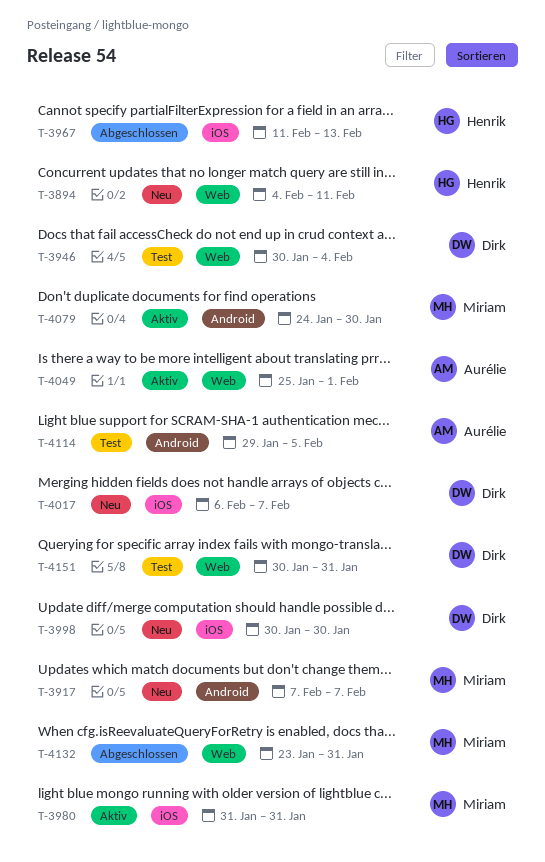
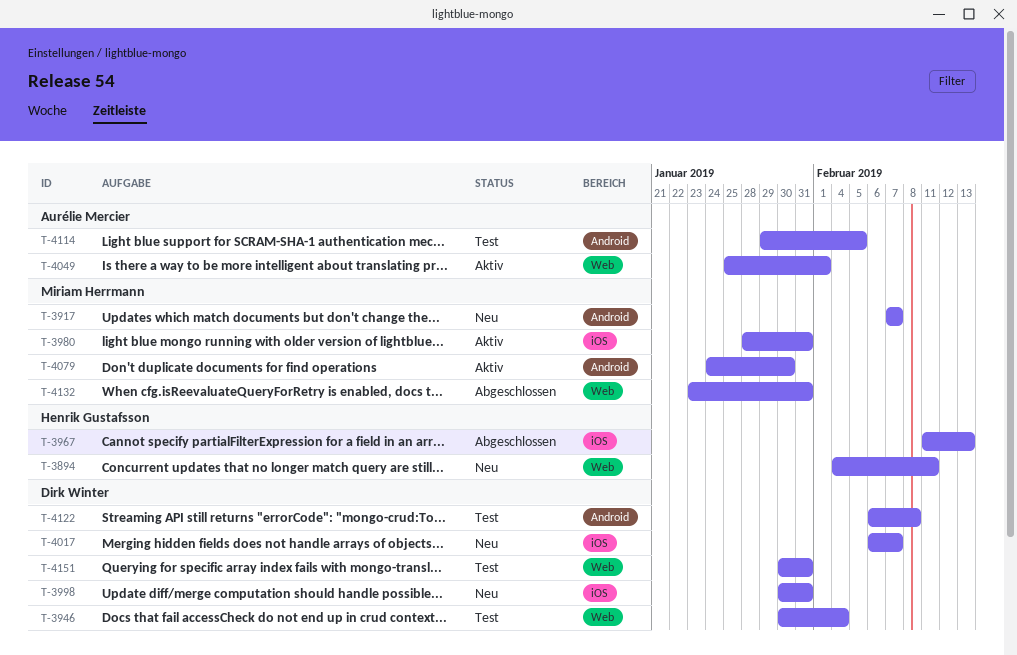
T-3980, start: Jan 31 -> Jan 28
T-3998, due: Jan 30 -> Jan 31
T-4122: none -> present

